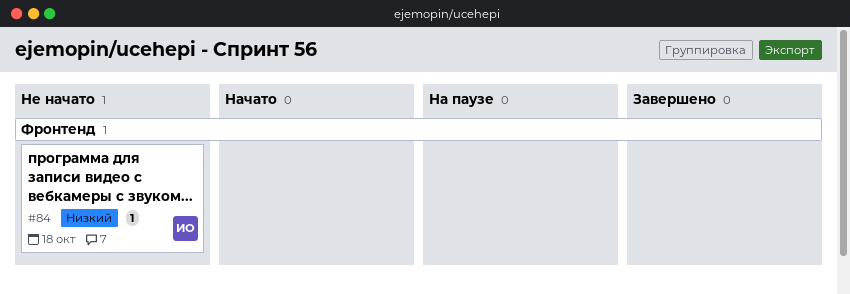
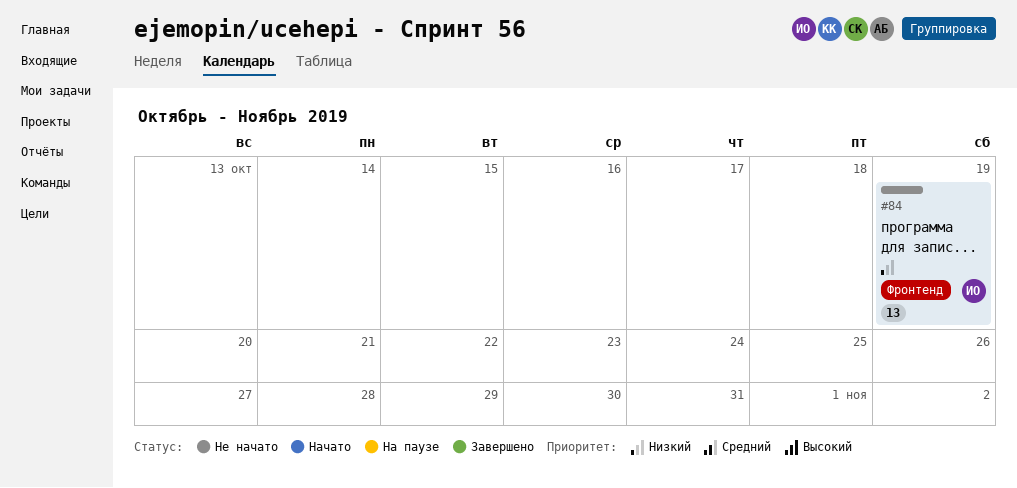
#84, estimate: 1 -> 13
#84, due: Oct 18 -> Oct 19

